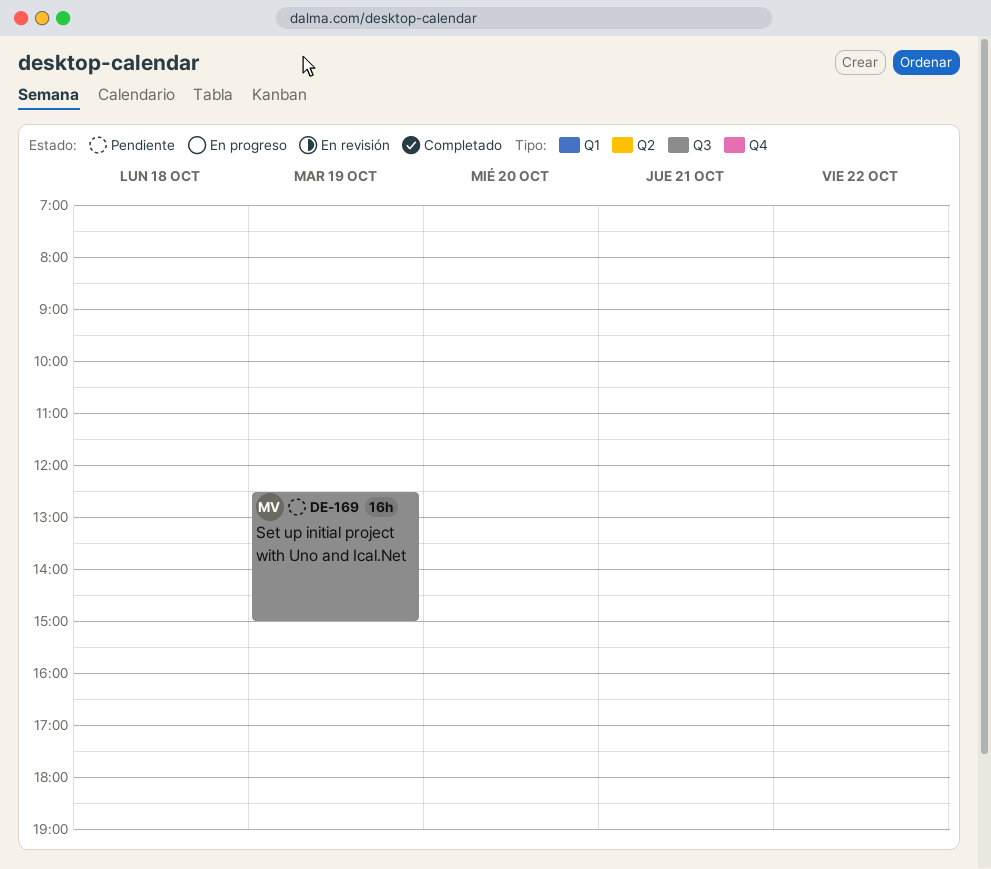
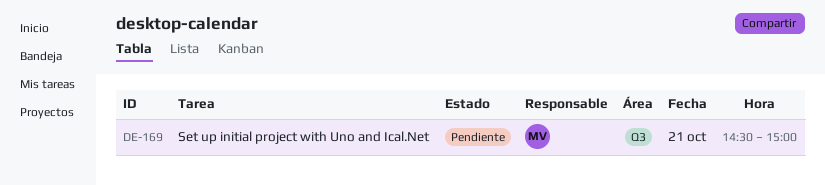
DE-169, day: Oct 19 -> Oct 21
DE-169, begins: 12:30 -> 14:30

